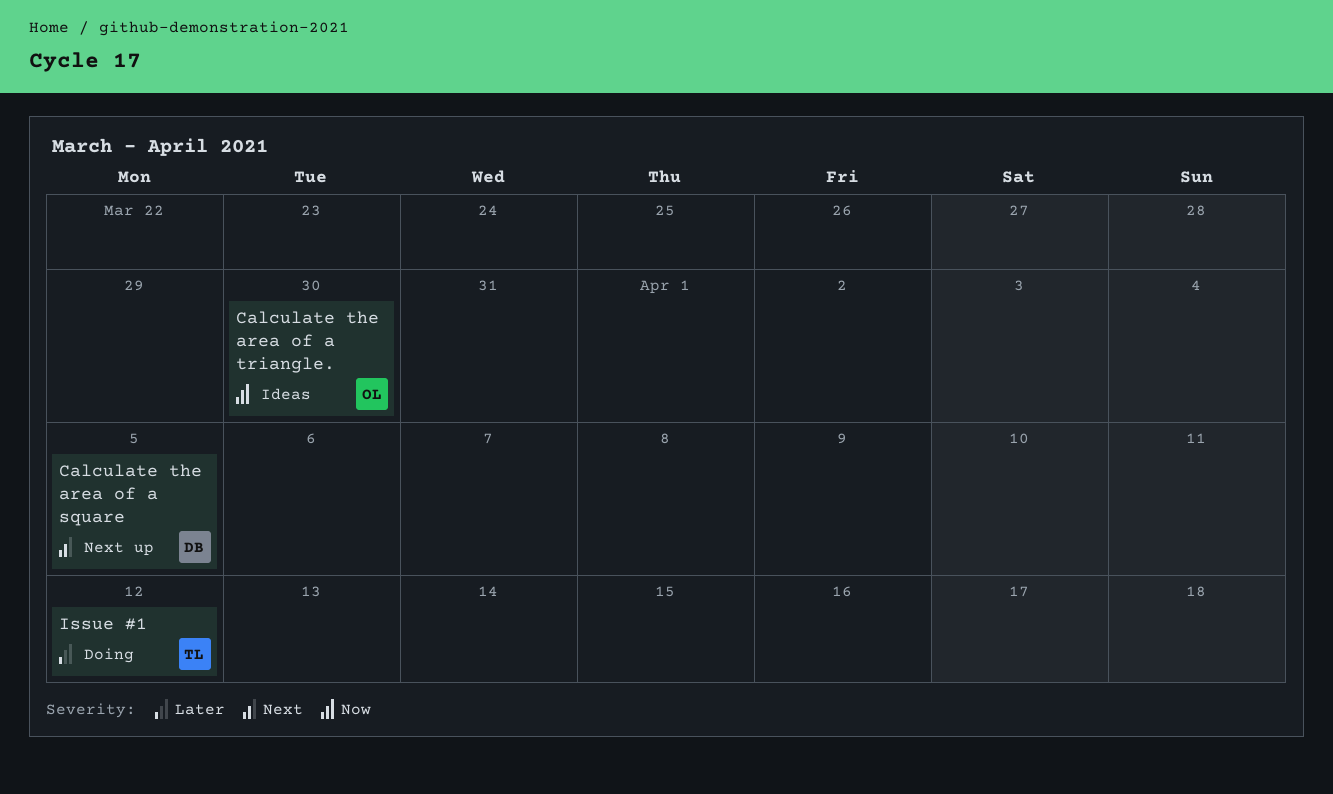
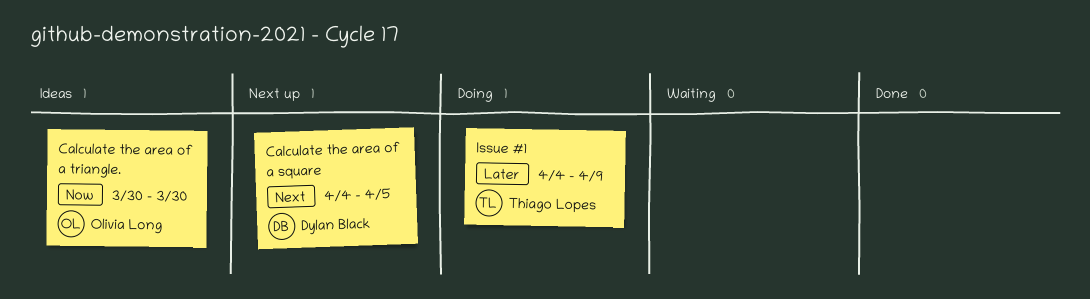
Issue #1, due: Apr 12 -> Apr 9

